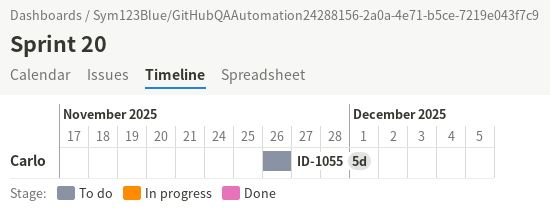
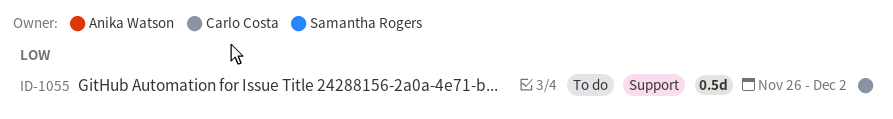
ID-1055, estimate: 5d -> 0.5d
ID-1055, due: Nov 26 -> Dec 2

